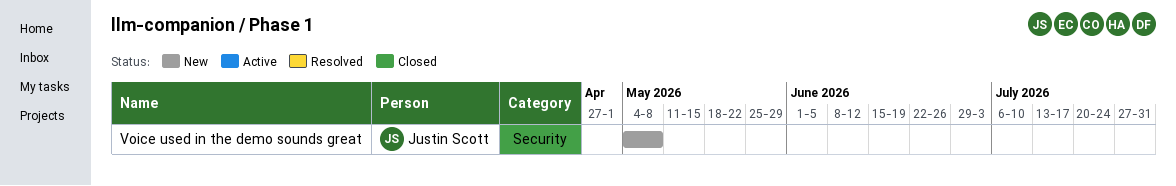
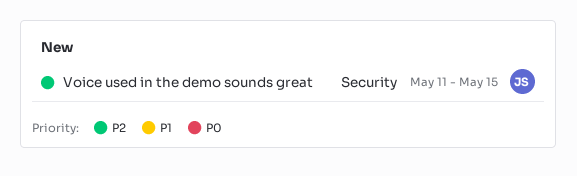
Voice used in the demo sounds great, start: May 4 -> May 11
Voice used in the demo sounds great, due: May 8 -> May 15

